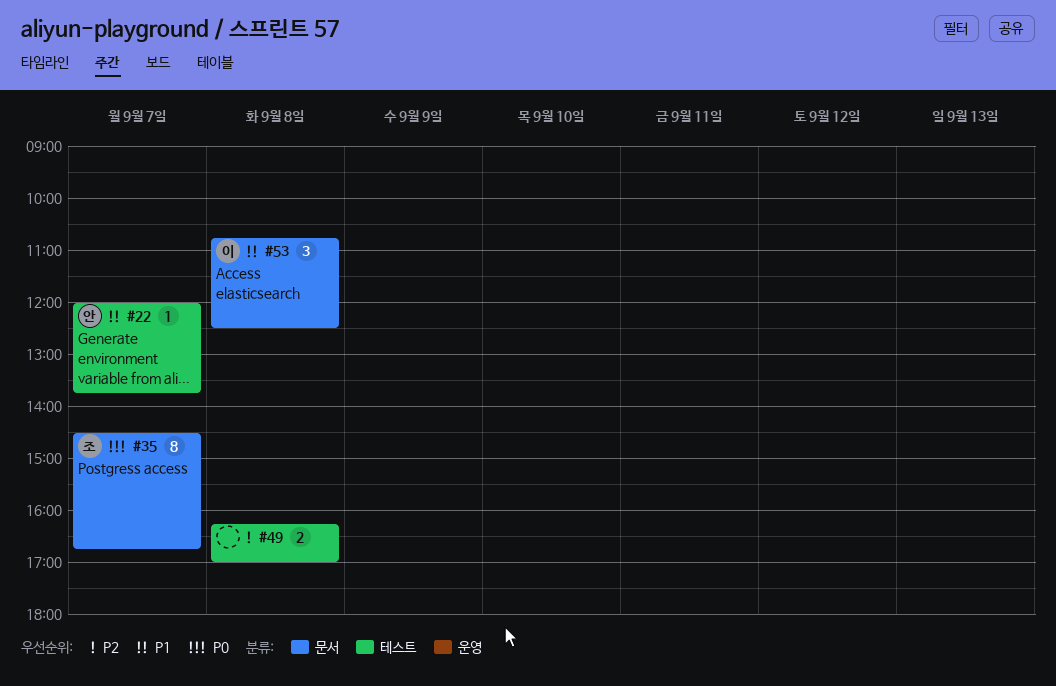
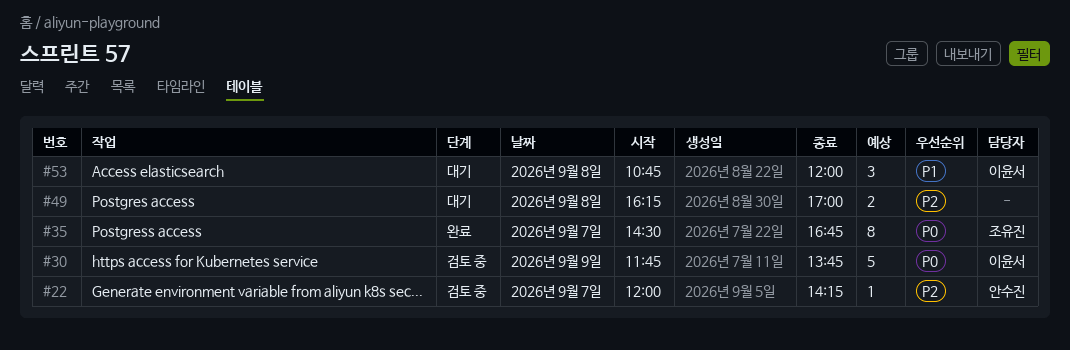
#22, priority: P1 -> P2
#22, ends: 13:45 -> 14:15
#30: none -> present
#53, ends: 12:30 -> 12:00

